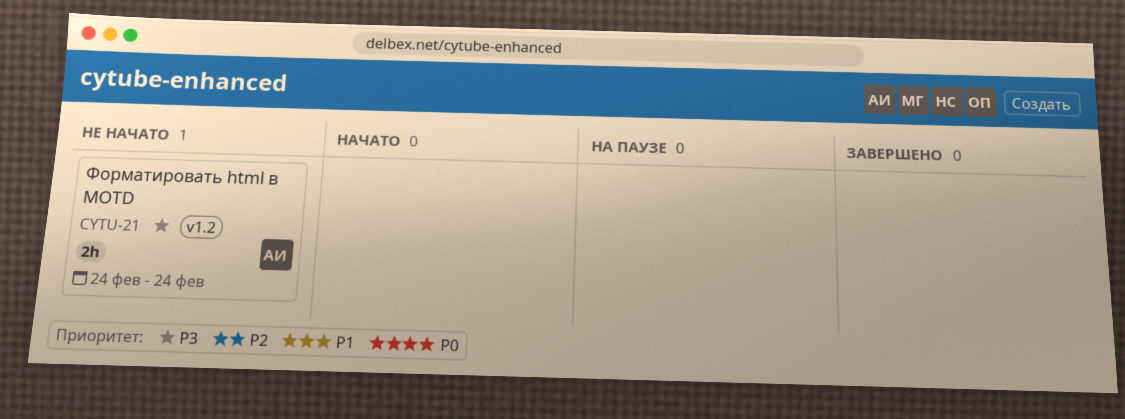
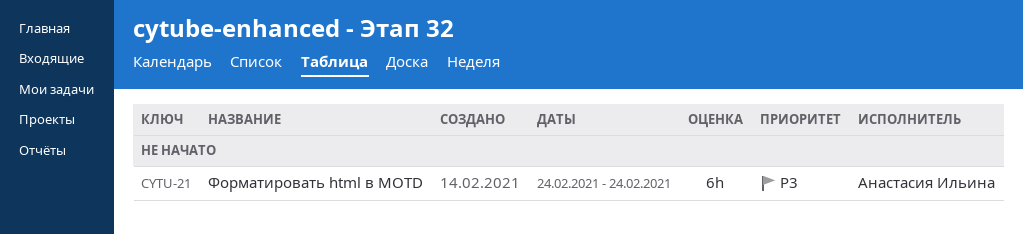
CYTU-21, estimate: 2h -> 6h

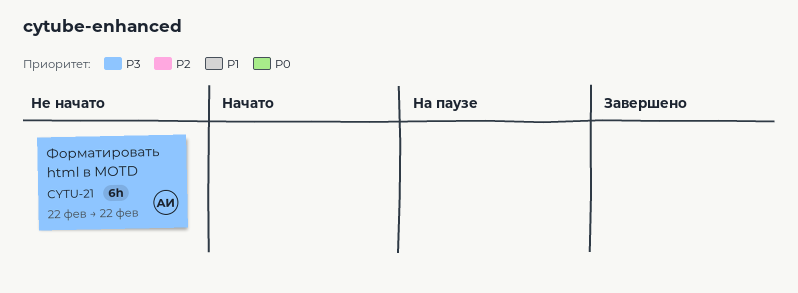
CYTU-21, start: Feb 24 -> Feb 22
CYTU-21, due: Feb 24 -> Feb 22

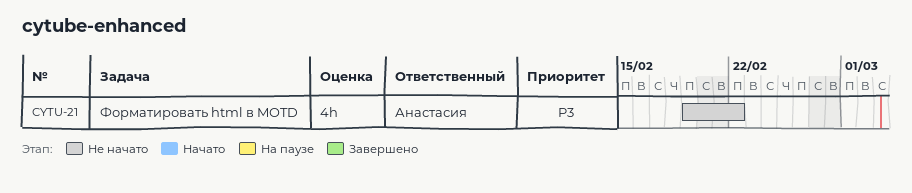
CYTU-21, estimate: 6h -> 4h
CYTU-21, start: Feb 22 -> Feb 19

